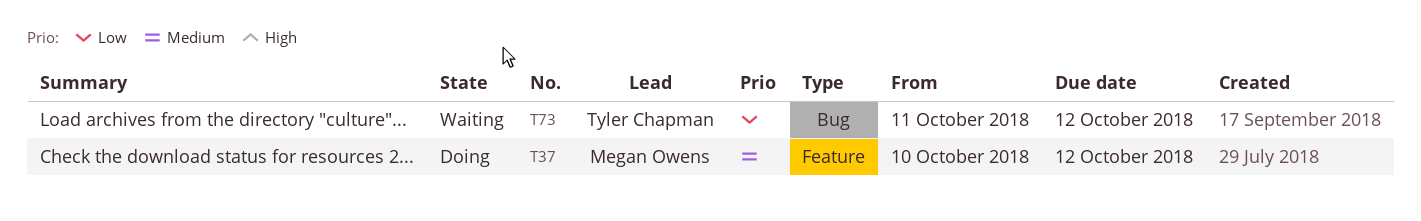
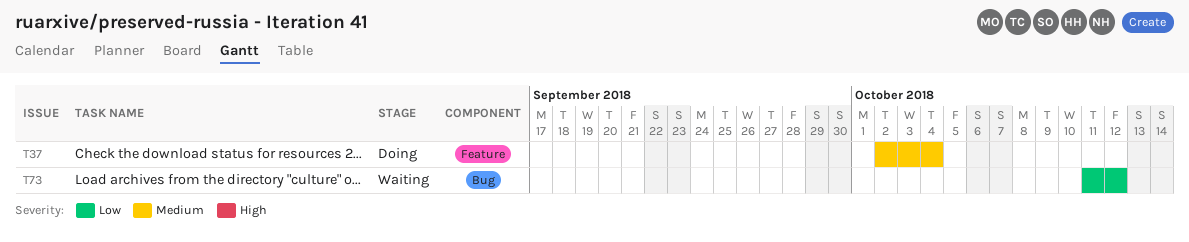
T37, start: Oct 10 -> Oct 2
T37, due: Oct 12 -> Oct 4

